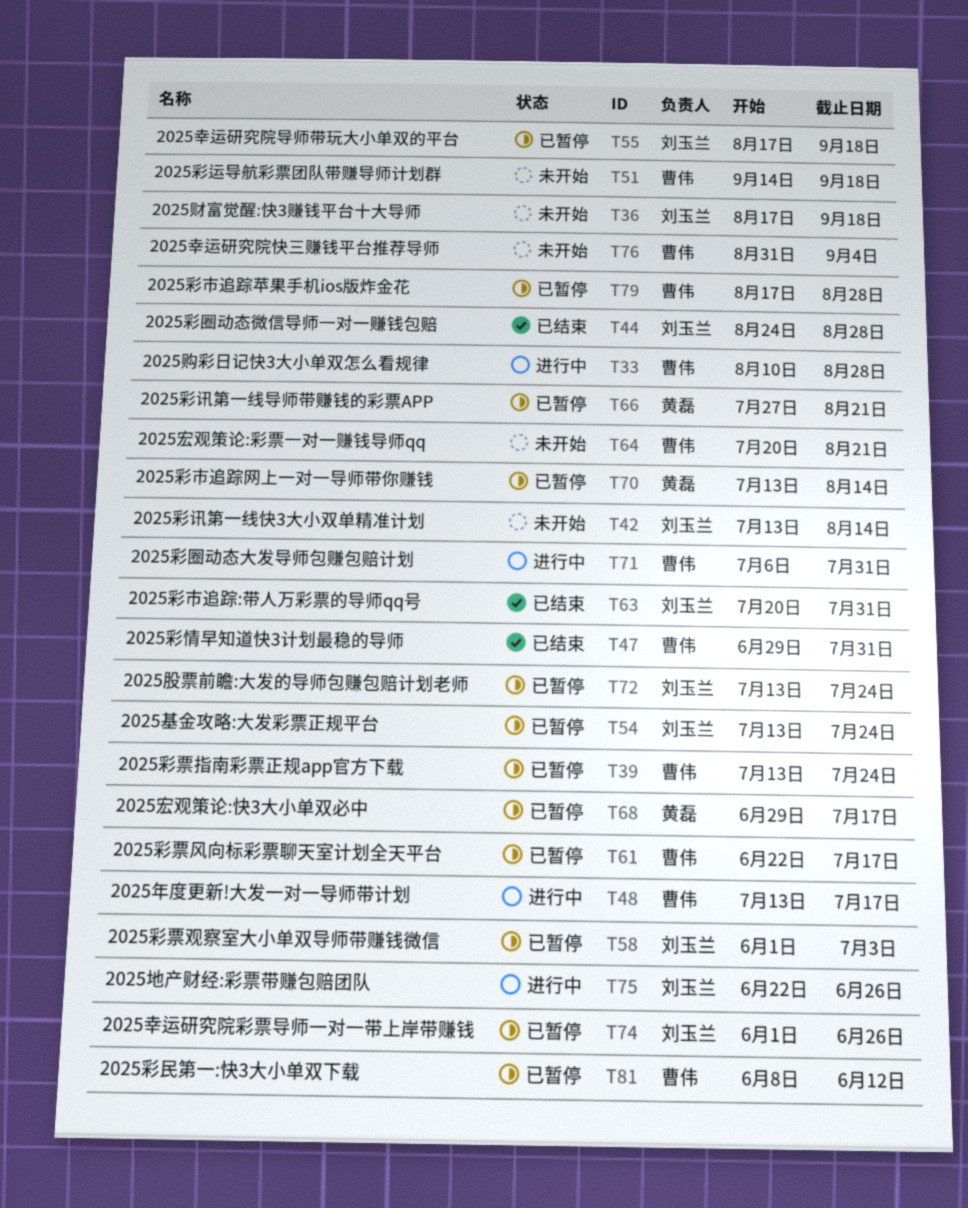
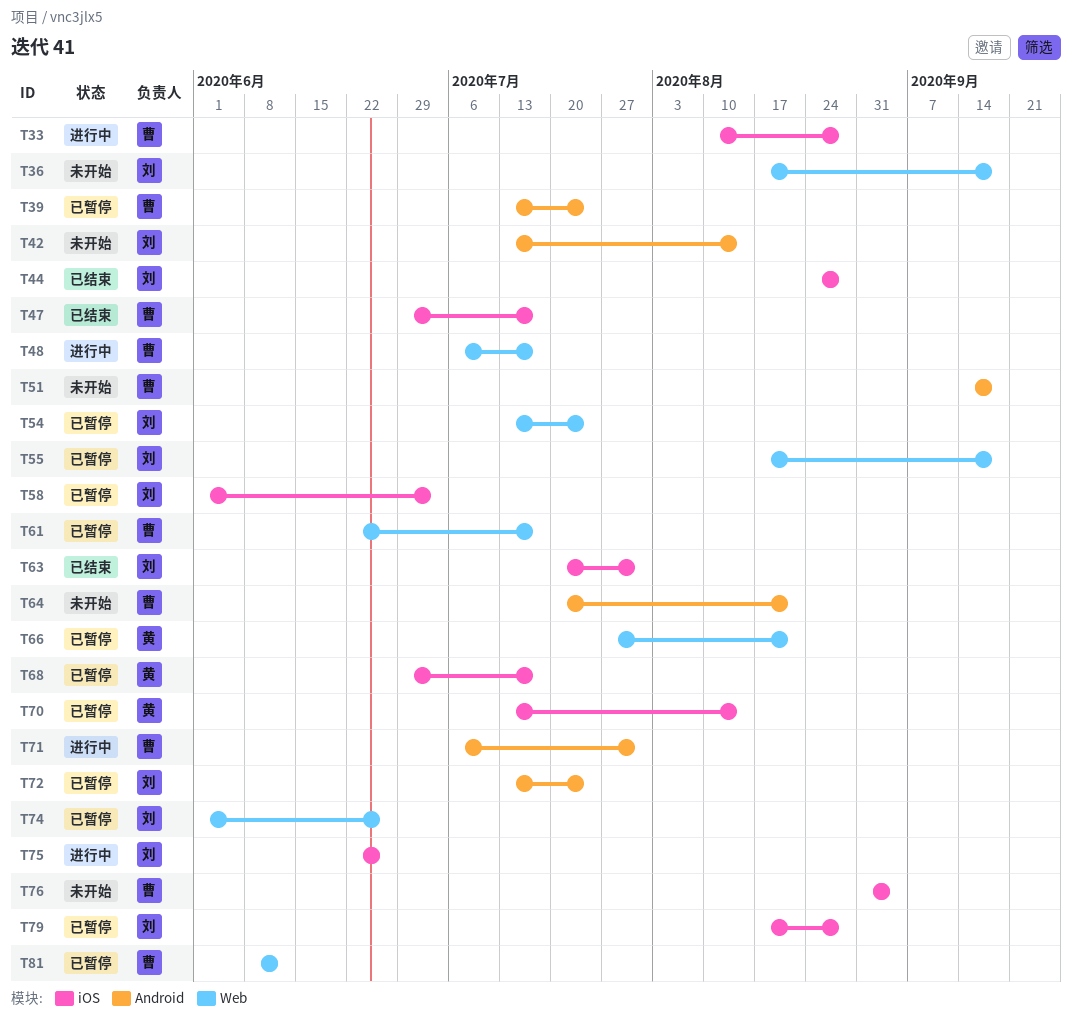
T47, due: Jul 31 -> Jul 17
T48, start: Jul 13 -> Jul 6
T79, owner: 曹伟 -> 刘玉兰

